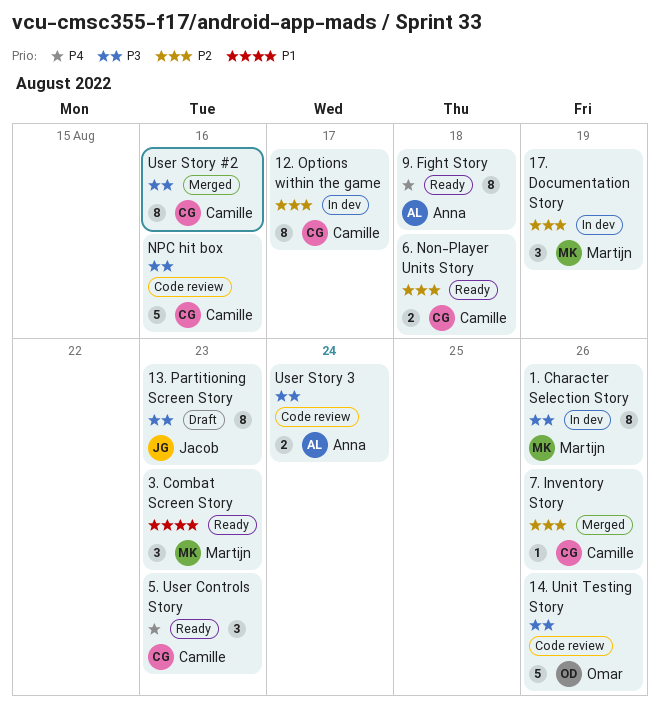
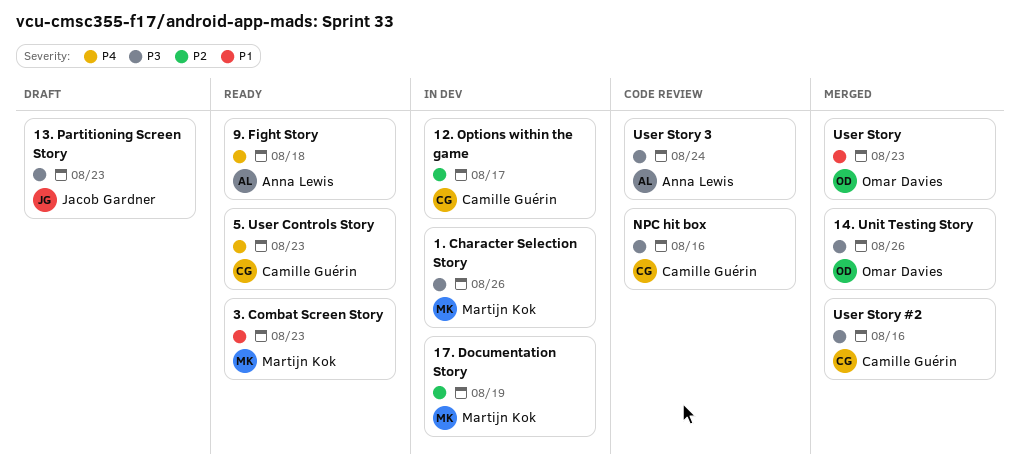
14. Unit Testing Story, status: Code review -> Merged
6. Non-Player Units Story: present -> none
7. Inventory Story: present -> none
User Story: none -> present

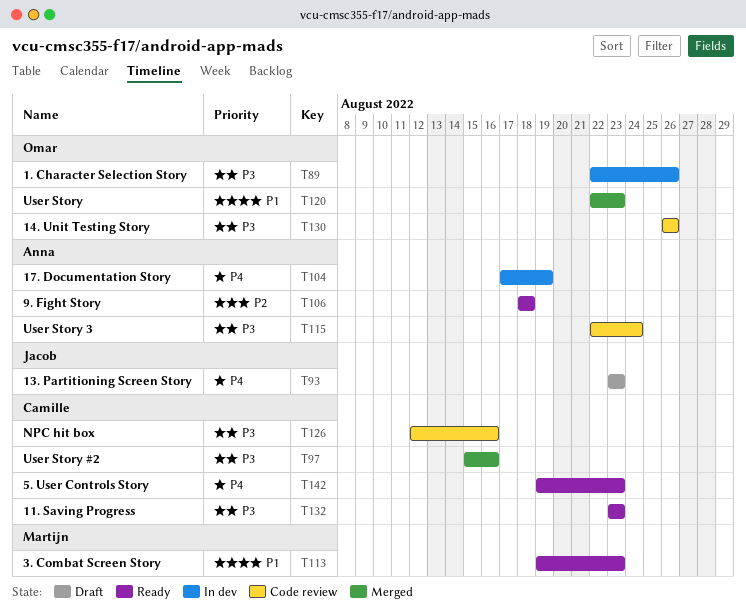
1. Character Selection Story, owner: Martijn Kok -> Omar Davies
11. Saving Progress: none -> present
12. Options within the game: present -> none
13. Partitioning Screen Story, priority: P3 -> P4
14. Unit Testing Story, status: Merged -> Code review
17. Documentation Story, owner: Martijn Kok -> Anna Lewis
17. Documentation Story, priority: P2 -> P4
9. Fight Story, priority: P4 -> P2

